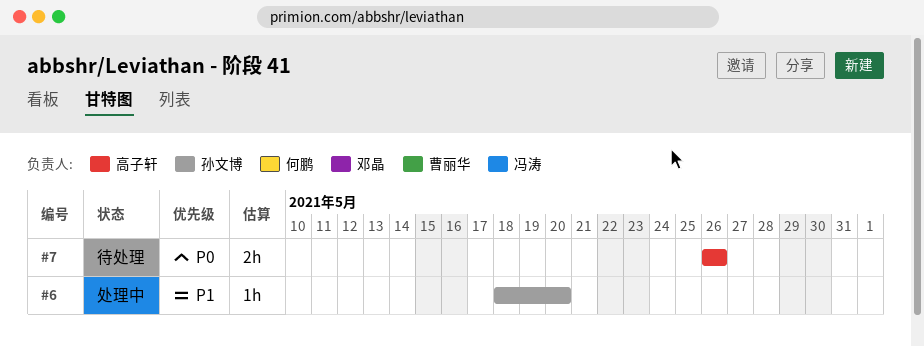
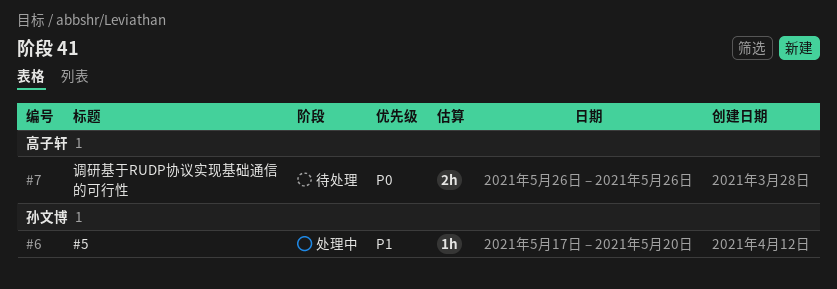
#6, start: May 18 -> May 17

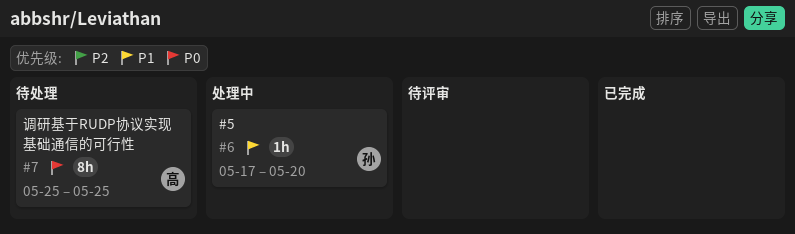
#7, estimate: 2h -> 8h
#7, start: May 26 -> May 25
#7, due: May 26 -> May 25

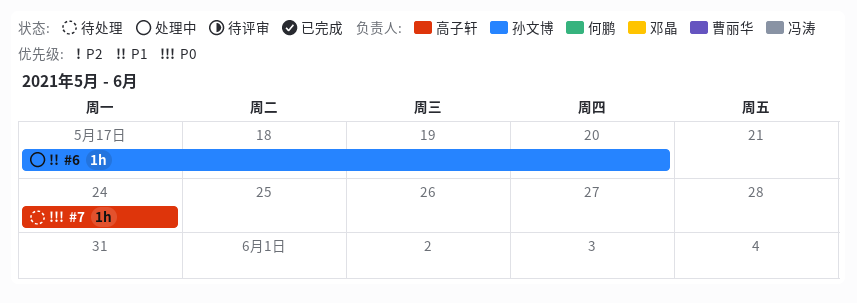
#7, estimate: 8h -> 1h
#7, start: May 25 -> May 24
#7, due: May 25 -> May 24

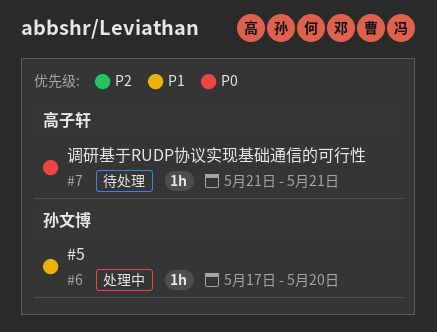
#7, start: May 24 -> May 21
#7, due: May 24 -> May 21

